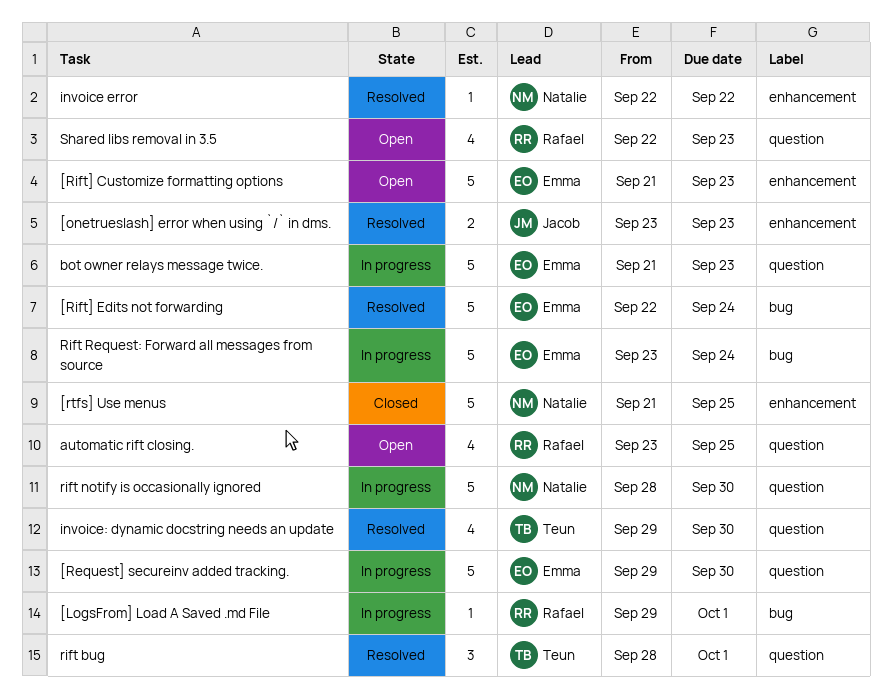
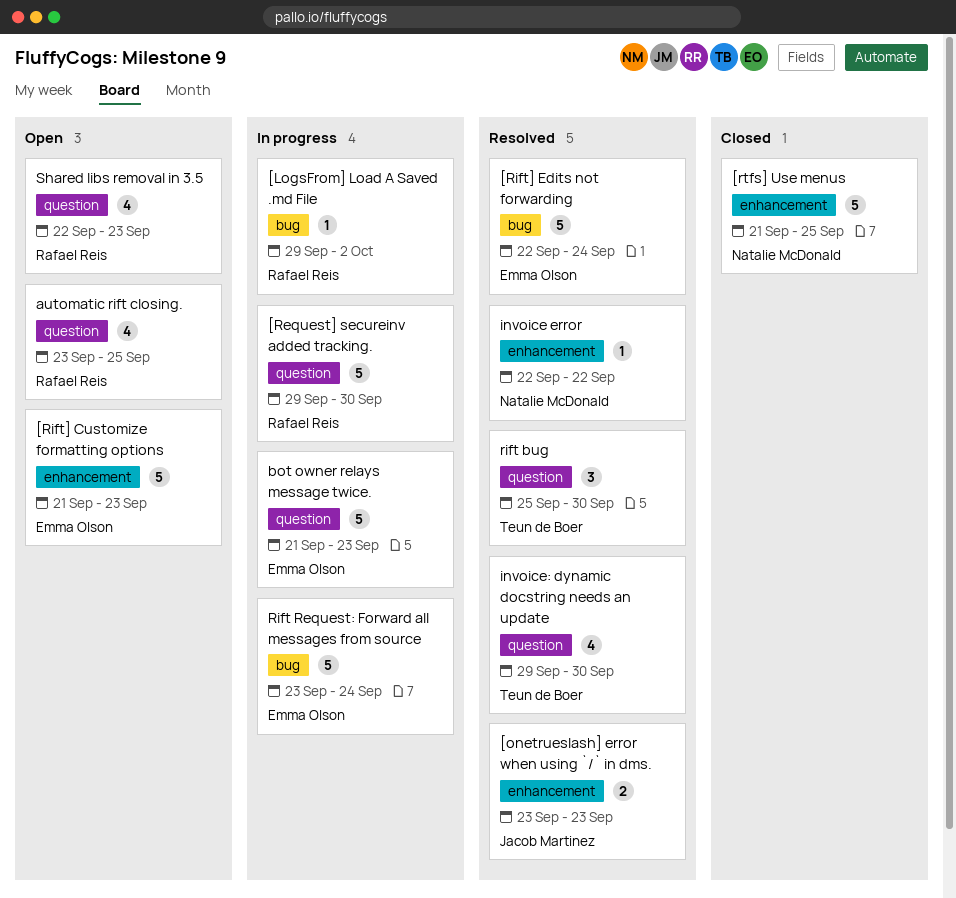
[LogsFrom] Load A Saved .md File, due: Oct 1 -> Oct 2
[Request] secureinv added tracking., owner: Emma Olson -> Rafael Reis
rift bug, start: Sep 28 -> Sep 25
rift bug, due: Oct 1 -> Sep 30
rift notify is occasionally ignored: present -> none

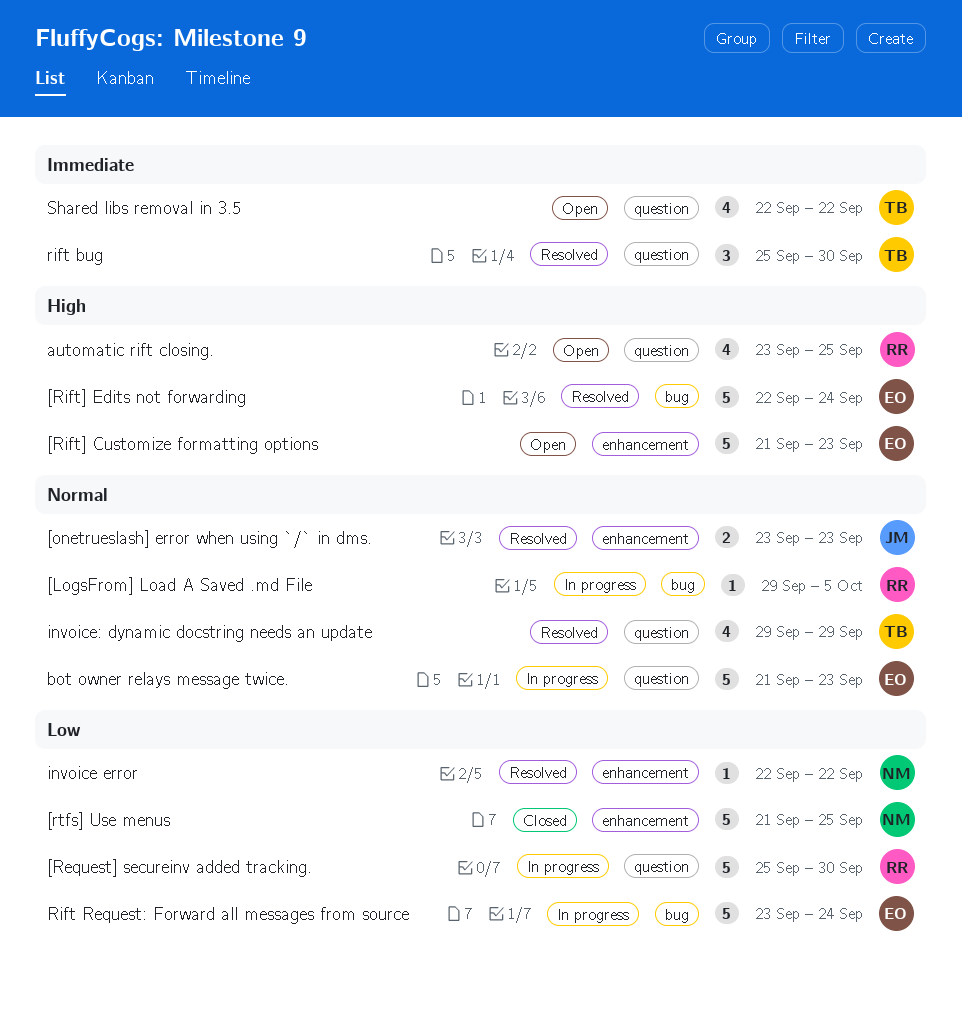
[LogsFrom] Load A Saved .md File, due: Oct 2 -> Oct 5
[Request] secureinv added tracking., start: Sep 29 -> Sep 25
invoice: dynamic docstring needs an update, due: Sep 30 -> Sep 29
Shared libs removal in 3.5, owner: Rafael Reis -> Teun de Boer
Shared libs removal in 3.5, due: Sep 23 -> Sep 22

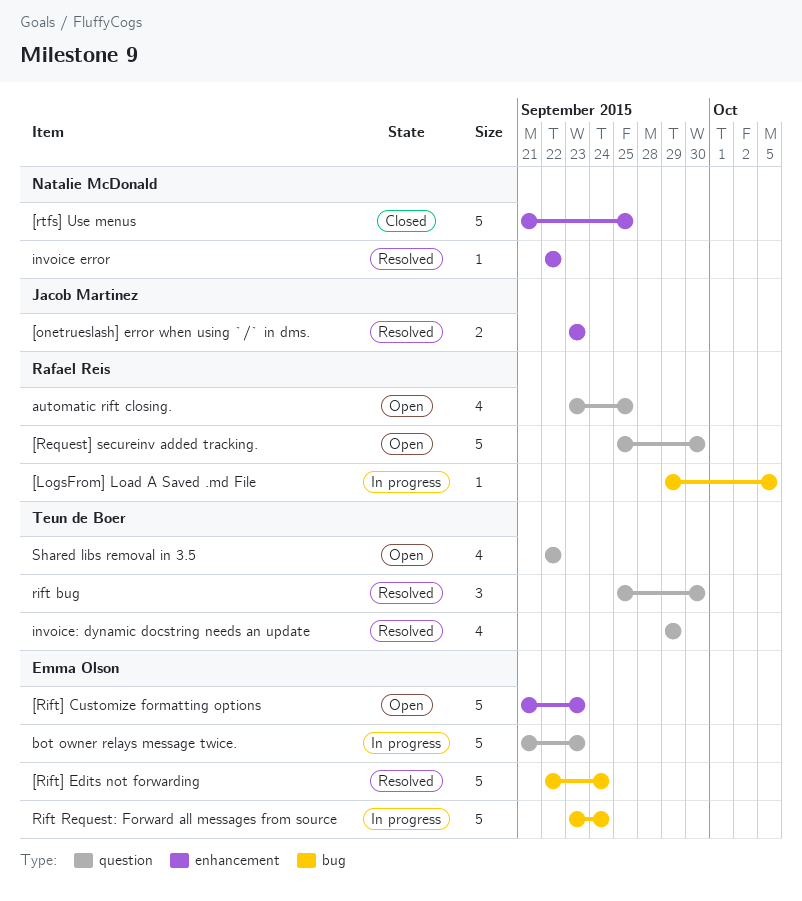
[Request] secureinv added tracking., status: In progress -> Open

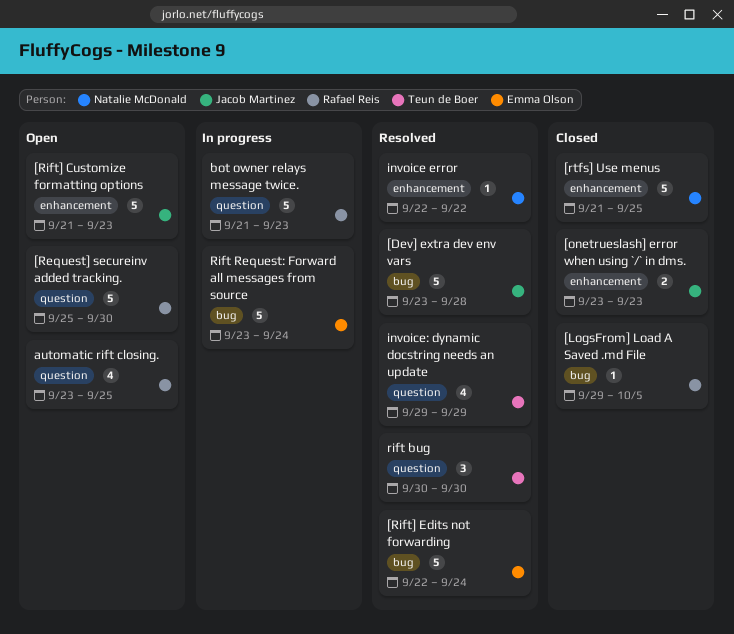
[Dev] extra dev env vars: none -> present
[LogsFrom] Load A Saved .md File, status: In progress -> Closed
[onetrueslash] error when using `/` in dms., status: Resolved -> Closed
[Rift] Customize formatting options, owner: Emma Olson -> Jacob Martinez
bot owner relays message twice., owner: Emma Olson -> Rafael Reis
rift bug, start: Sep 25 -> Sep 30
Shared libs removal in 3.5: present -> none

